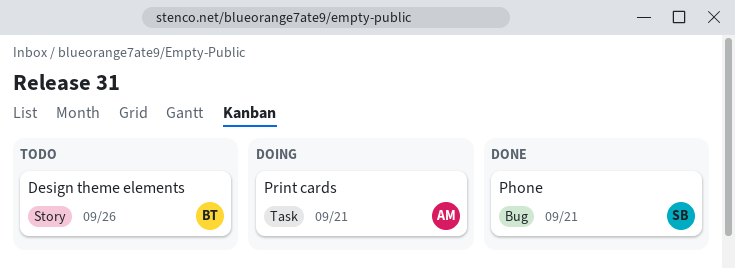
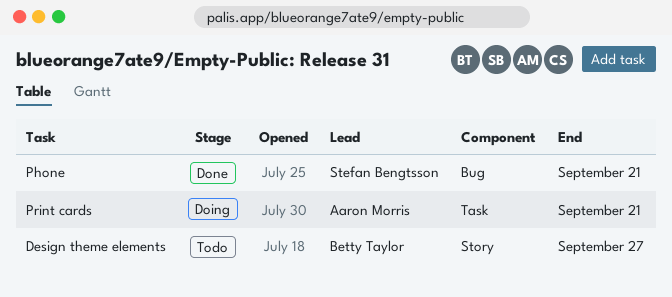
Design theme elements, due: Sep 26 -> Sep 27

